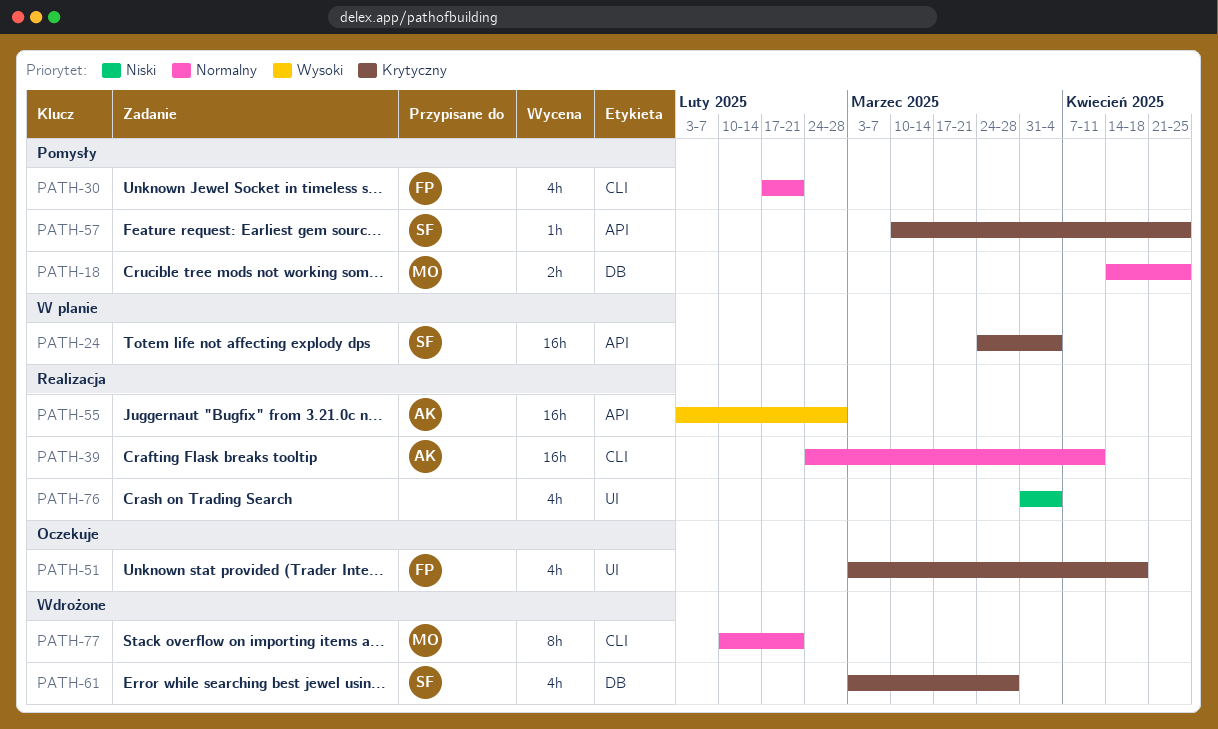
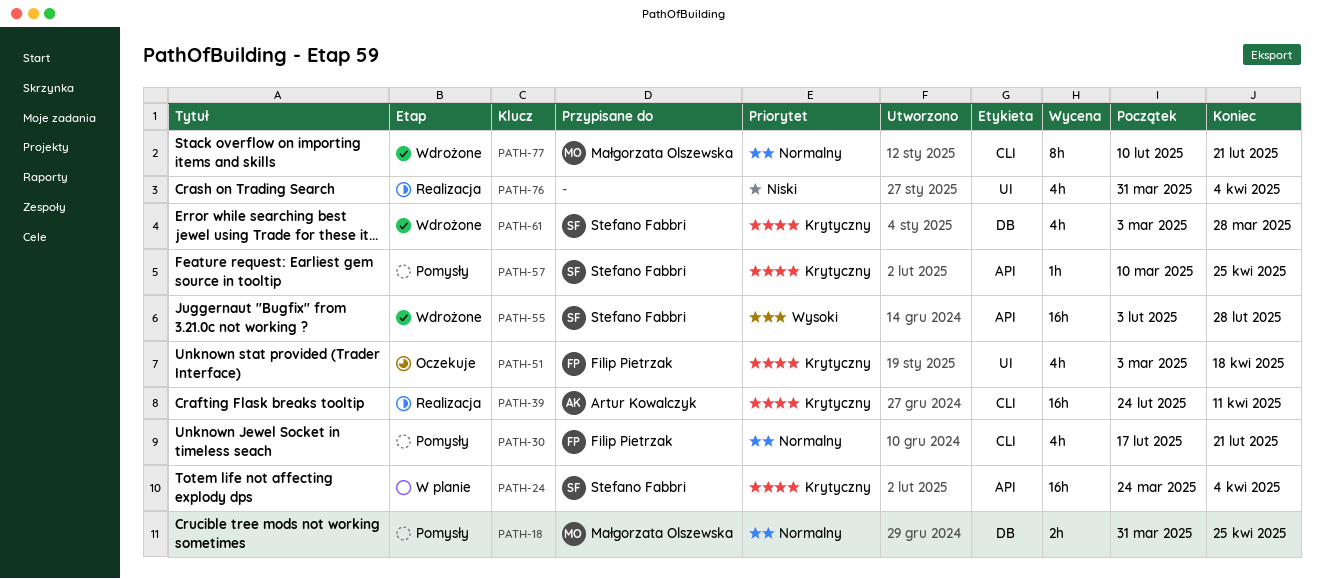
PATH-18, start: Apr 14 -> Mar 31
PATH-39, priority: Normalny -> Krytyczny
PATH-55, status: Realizacja -> Wdrożone
PATH-55, owner: Artur Kowalczyk -> Stefano Fabbri

